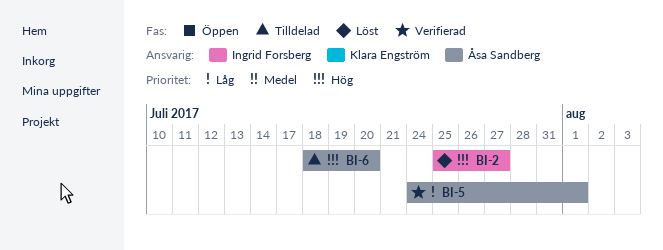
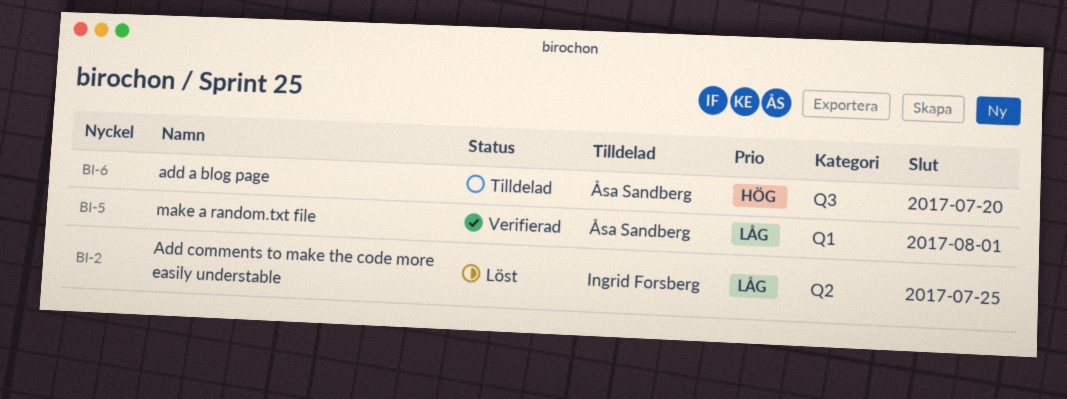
BI-2, priority: Hög -> Låg
BI-2, due: Jul 27 -> Jul 25

